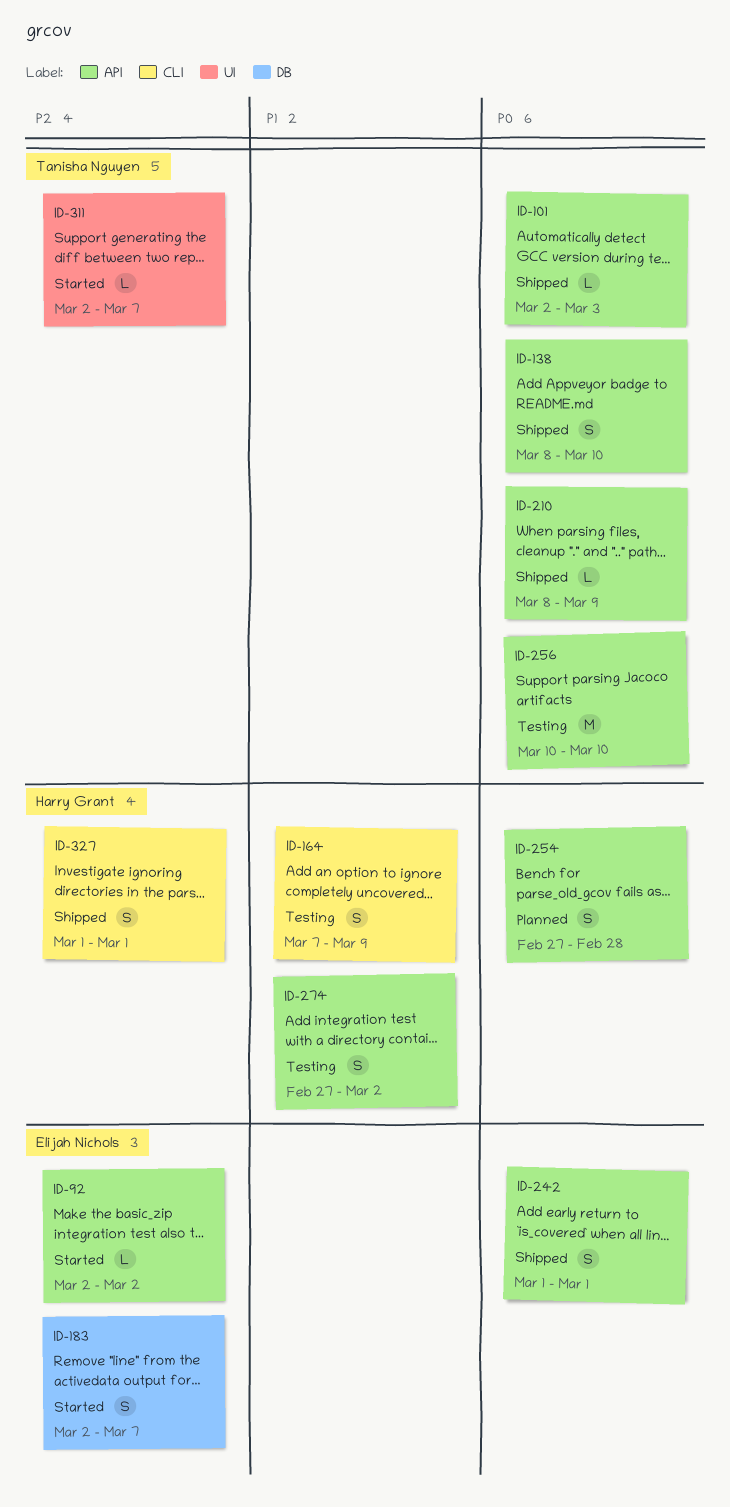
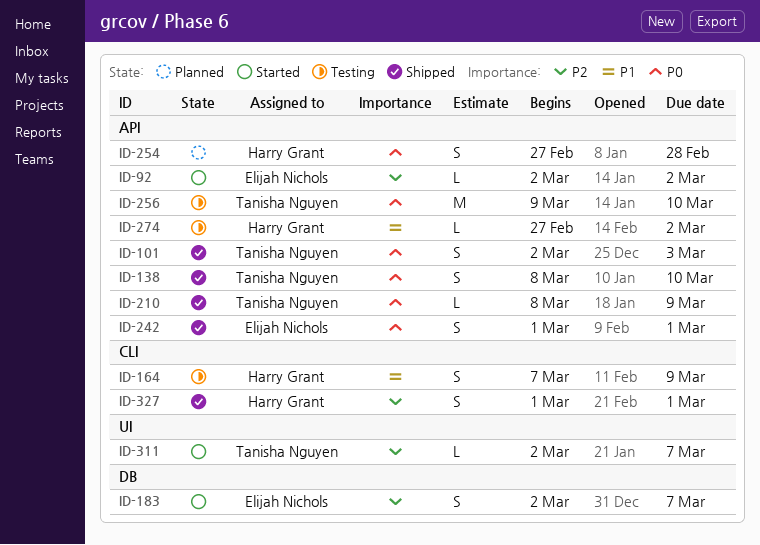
ID-101, estimate: L -> S
ID-256, start: Mar 10 -> Mar 9
ID-274, estimate: S -> L

